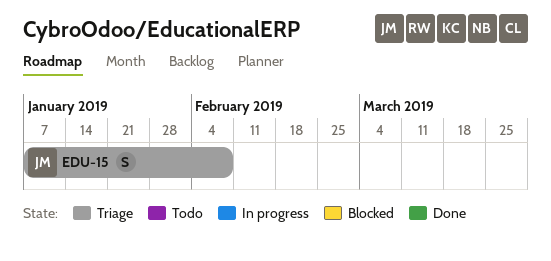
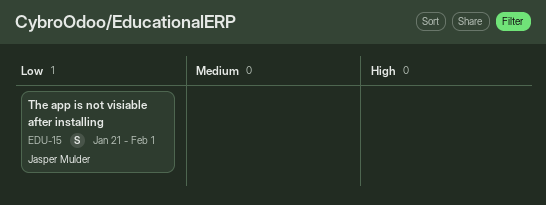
EDU-15, start: Jan 7 -> Jan 21
EDU-15, due: Feb 8 -> Feb 1

